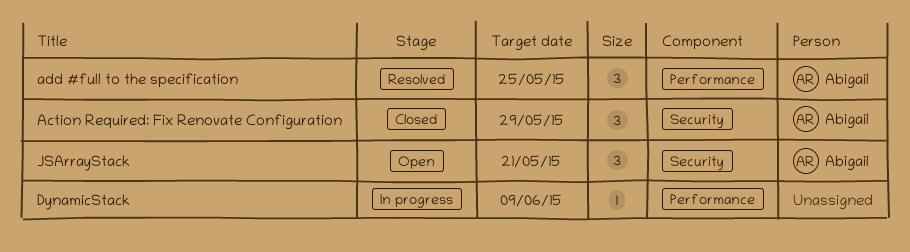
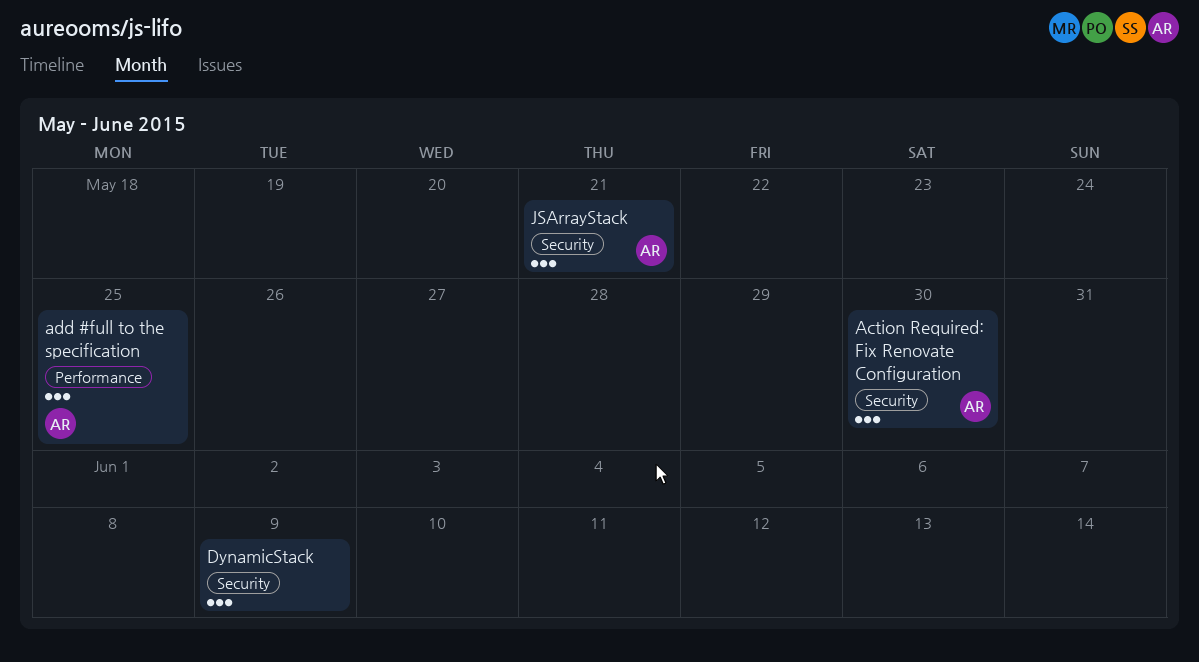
Action Required: Fix Renovate Configuration, due: May 29 -> May 30
DynamicStack, label: Performance -> Security
DynamicStack, estimate: 1 -> 3

